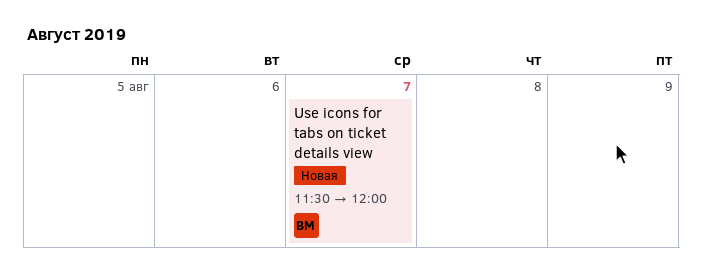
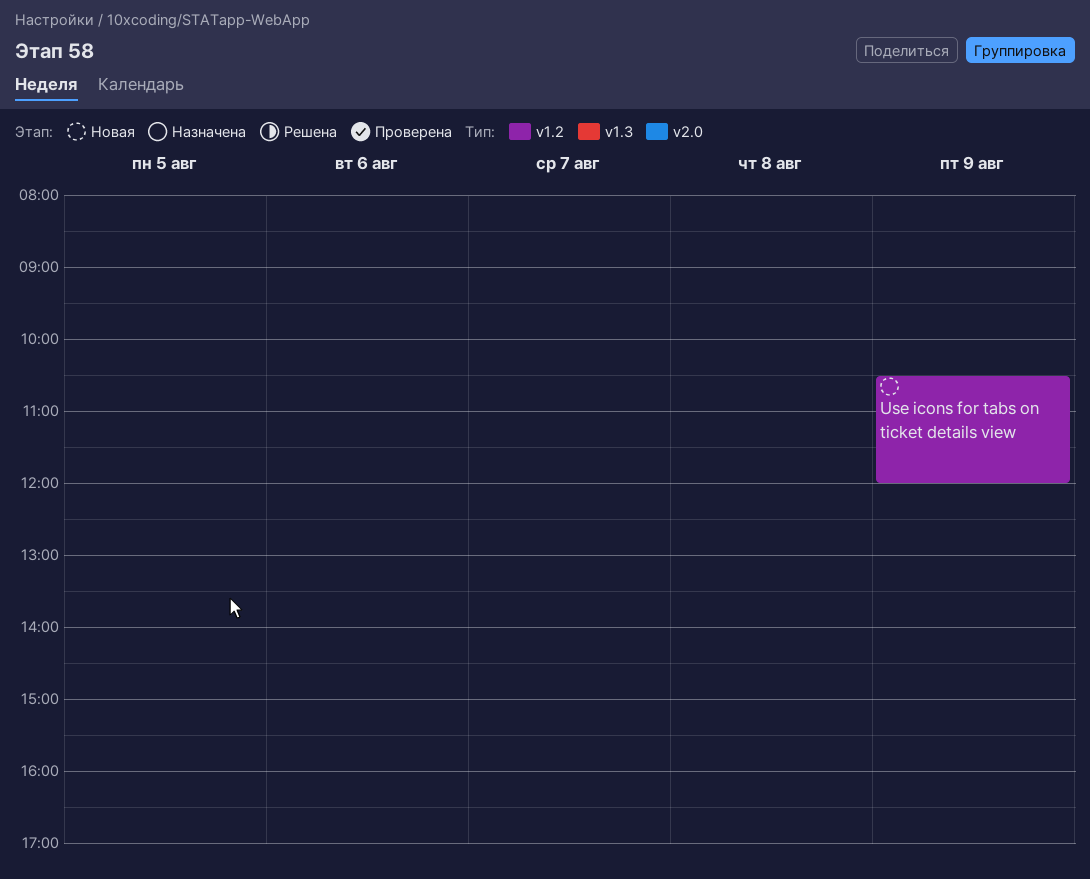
Use icons for tabs on ticket details view, day: Aug 7 -> Aug 9
Use icons for tabs on ticket details view, begins: 11:30 -> 10:30

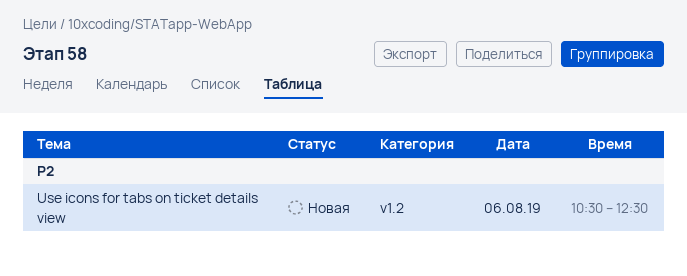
Use icons for tabs on ticket details view, day: Aug 9 -> Aug 6
Use icons for tabs on ticket details view, ends: 12:00 -> 12:30

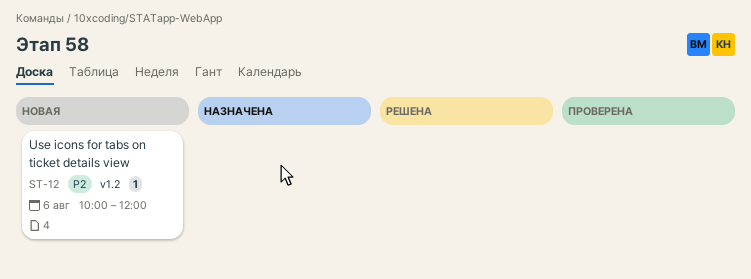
Use icons for tabs on ticket details view, begins: 10:30 -> 10:00
Use icons for tabs on ticket details view, ends: 12:30 -> 12:00

